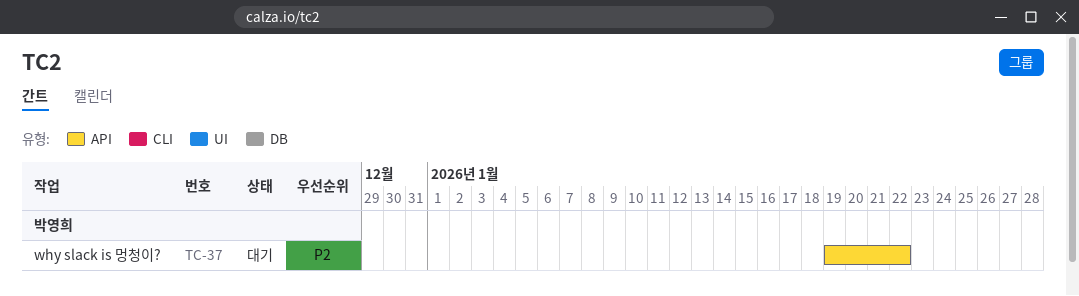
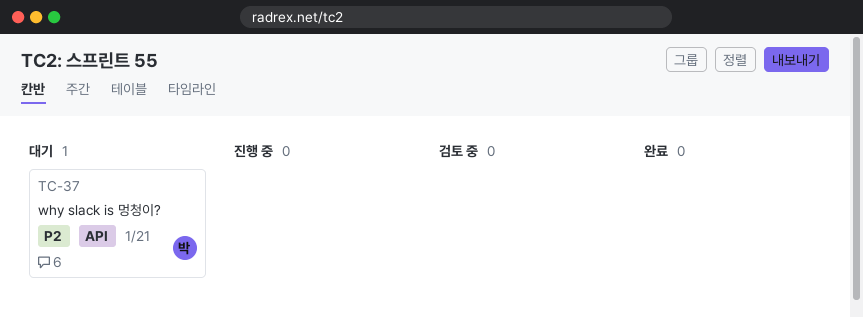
TC-37, due: Jan 22 -> Jan 21

